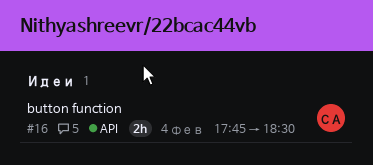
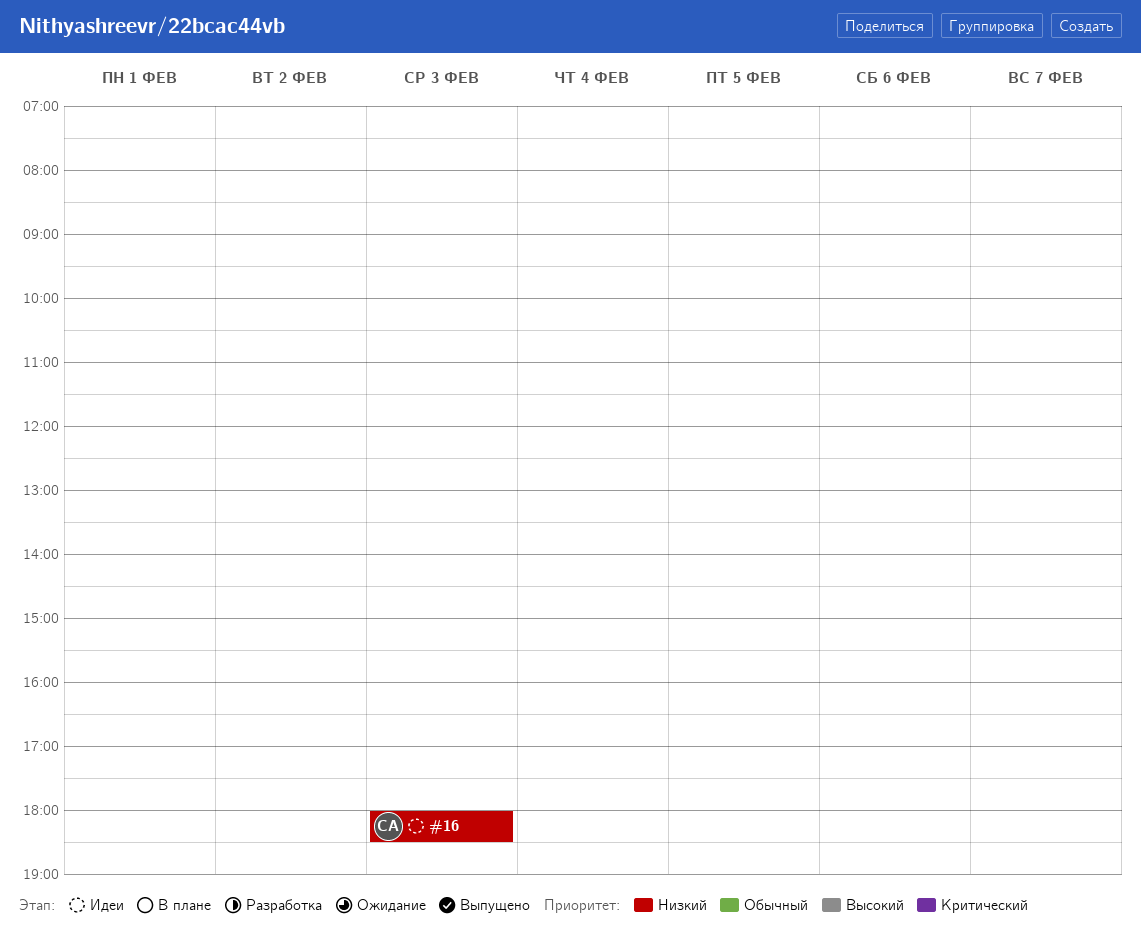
#16, day: Feb 4 -> Feb 3
#16, begins: 17:45 -> 18:00

